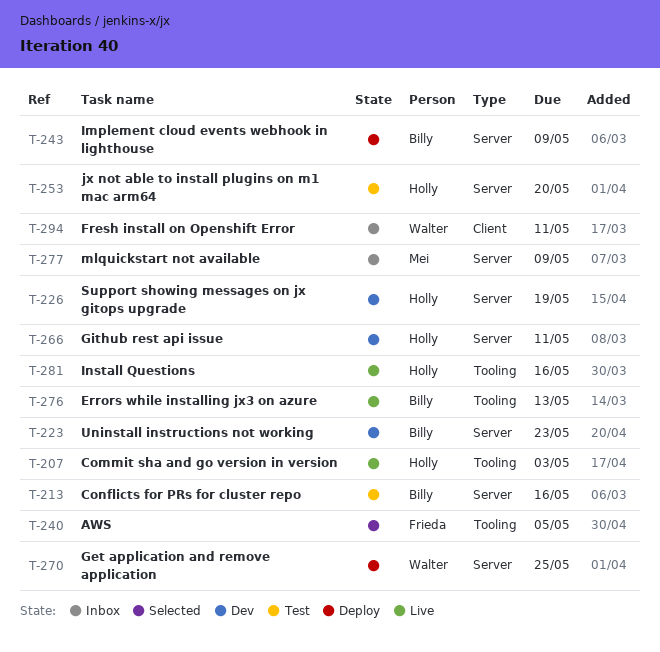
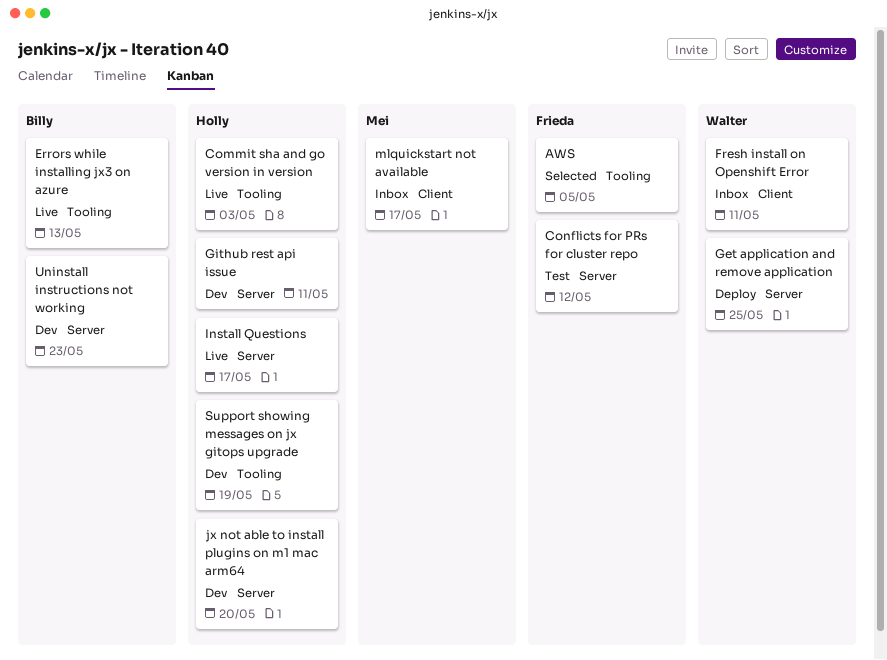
Conflicts for PRs for cluster repo, owner: Billy -> Frieda
Conflicts for PRs for cluster repo, due: May 16 -> May 12
Implement cloud events webhook in lighthouse: present -> none
Install Questions, label: Tooling -> Server
Install Questions, due: May 16 -> May 17
jx not able to install plugins on m1 mac arm64, status: Test -> Dev
mlquickstart not available, label: Server -> Client
mlquickstart not available, due: May 9 -> May 17
Support showing messages on jx gitops upgrade, label: Server -> Tooling

